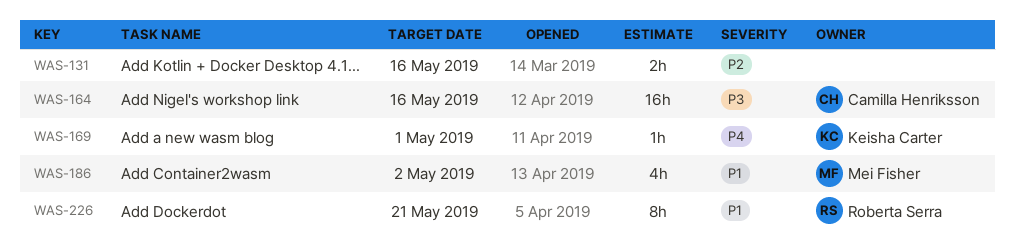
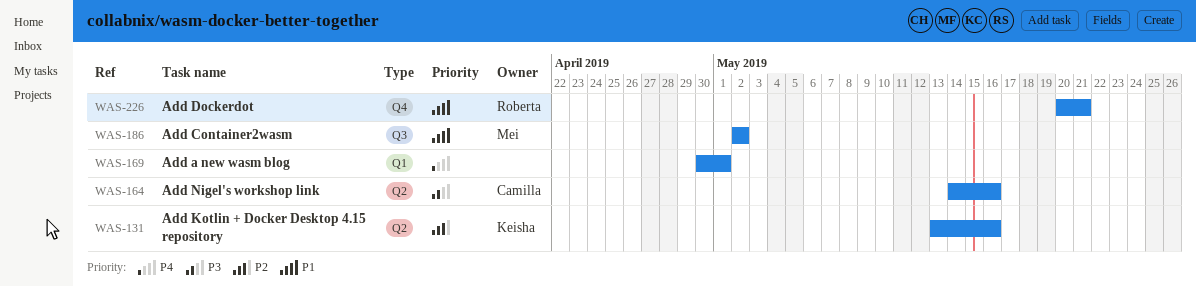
WAS-131, owner: none -> Keisha Carter
WAS-169, owner: Keisha Carter -> none

